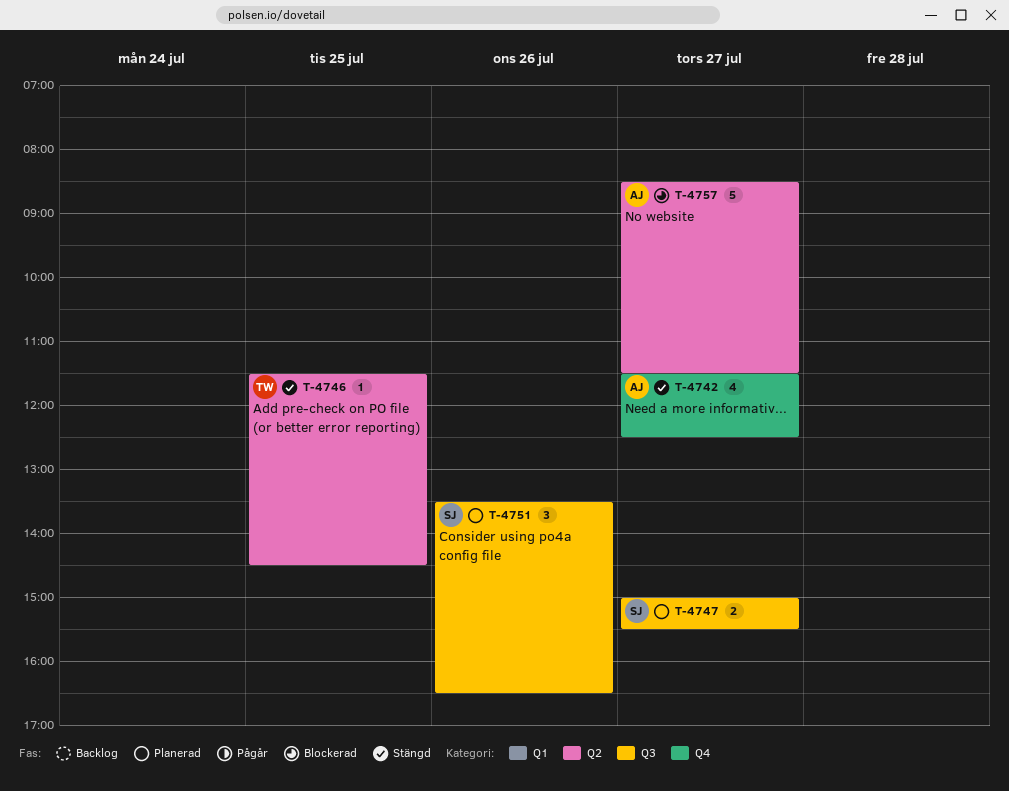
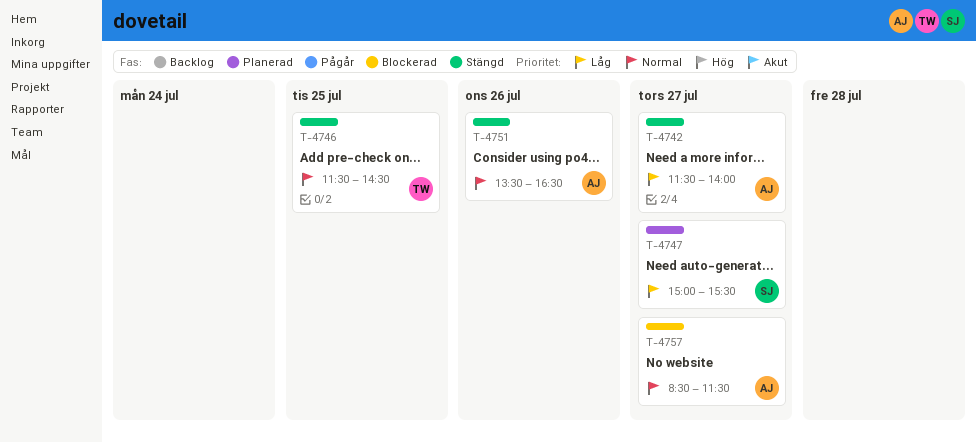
T-4742, ends: 12:30 -> 14:00
T-4751, status: Planerad -> Stängd
T-4751, owner: SJ -> AJ

